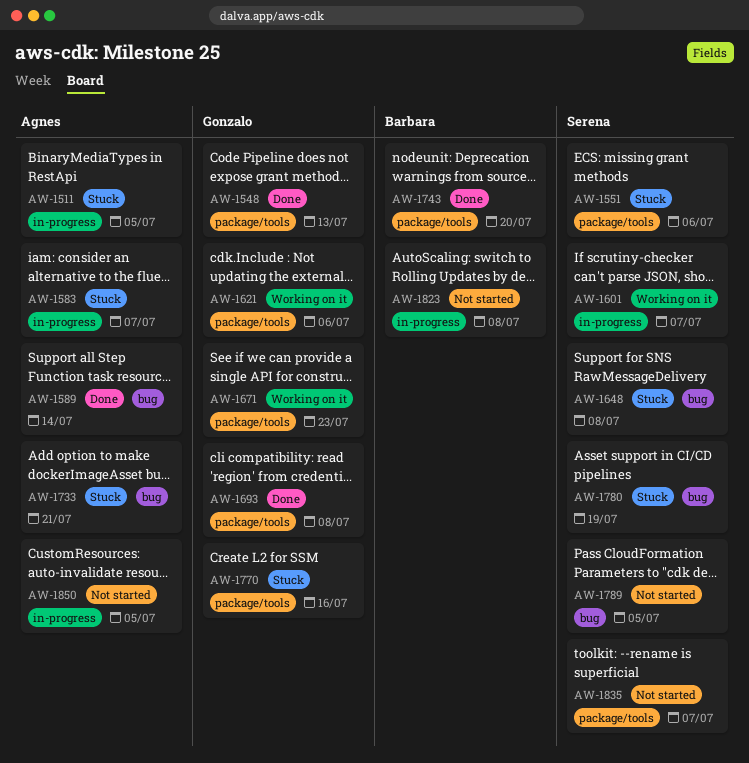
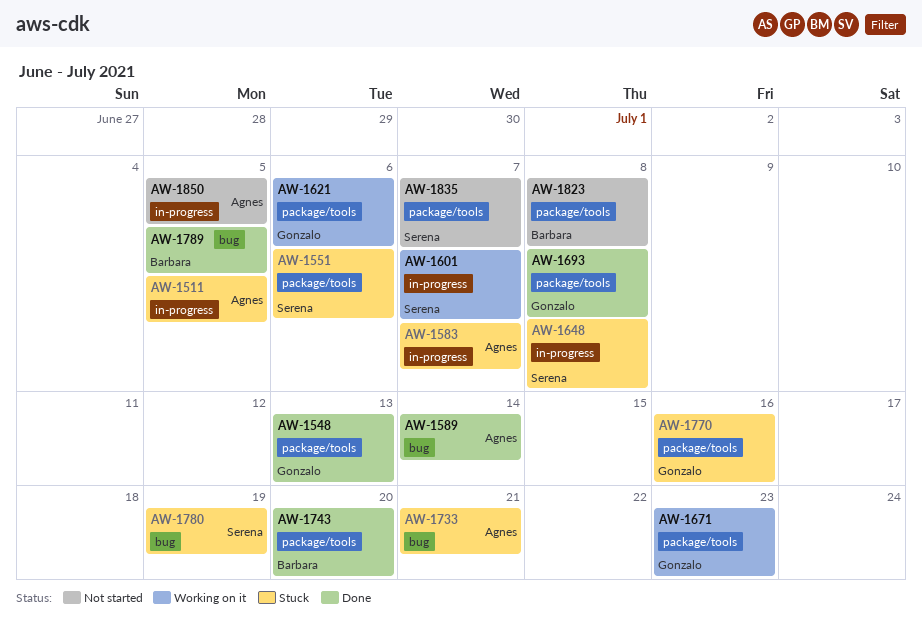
AW-1648, label: bug -> in-progress
AW-1789, status: Not started -> Done
AW-1789, owner: Serena -> Barbara
AW-1823, label: in-progress -> package/tools

